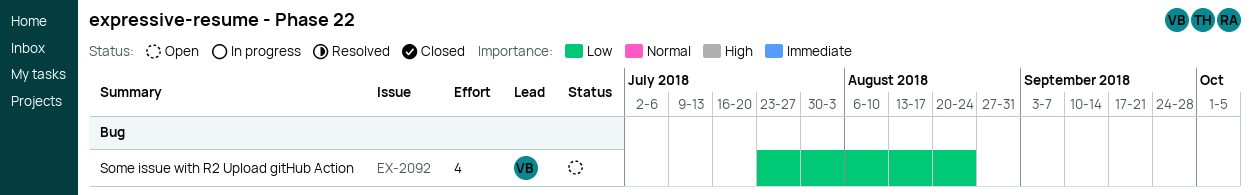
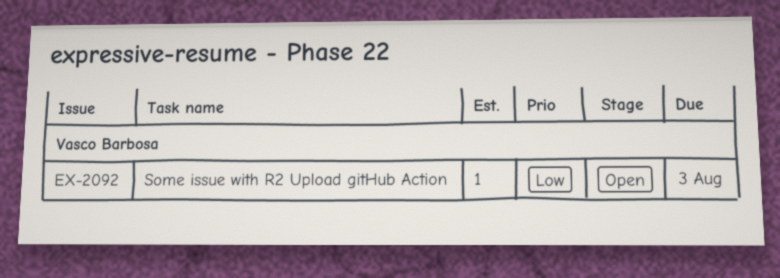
EX-2092, estimate: 4 -> 1
EX-2092, due: Aug 24 -> Aug 3

